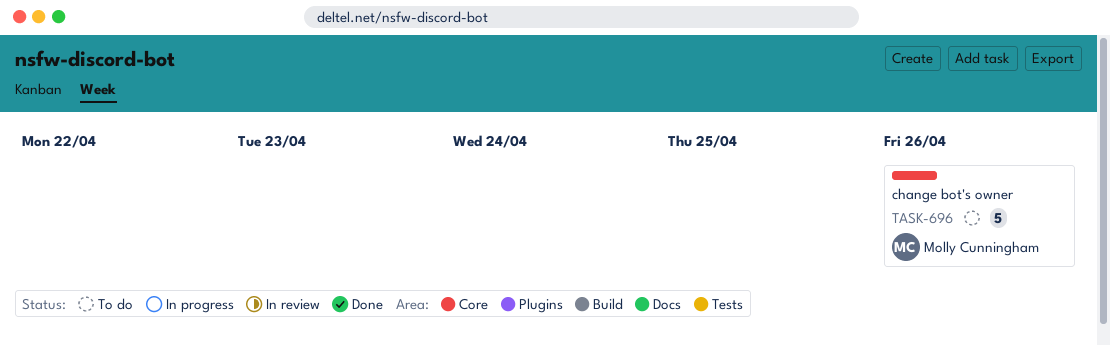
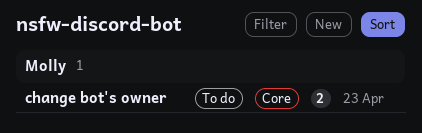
change bot's owner, estimate: 5 -> 2
change bot's owner, due: Apr 26 -> Apr 23

